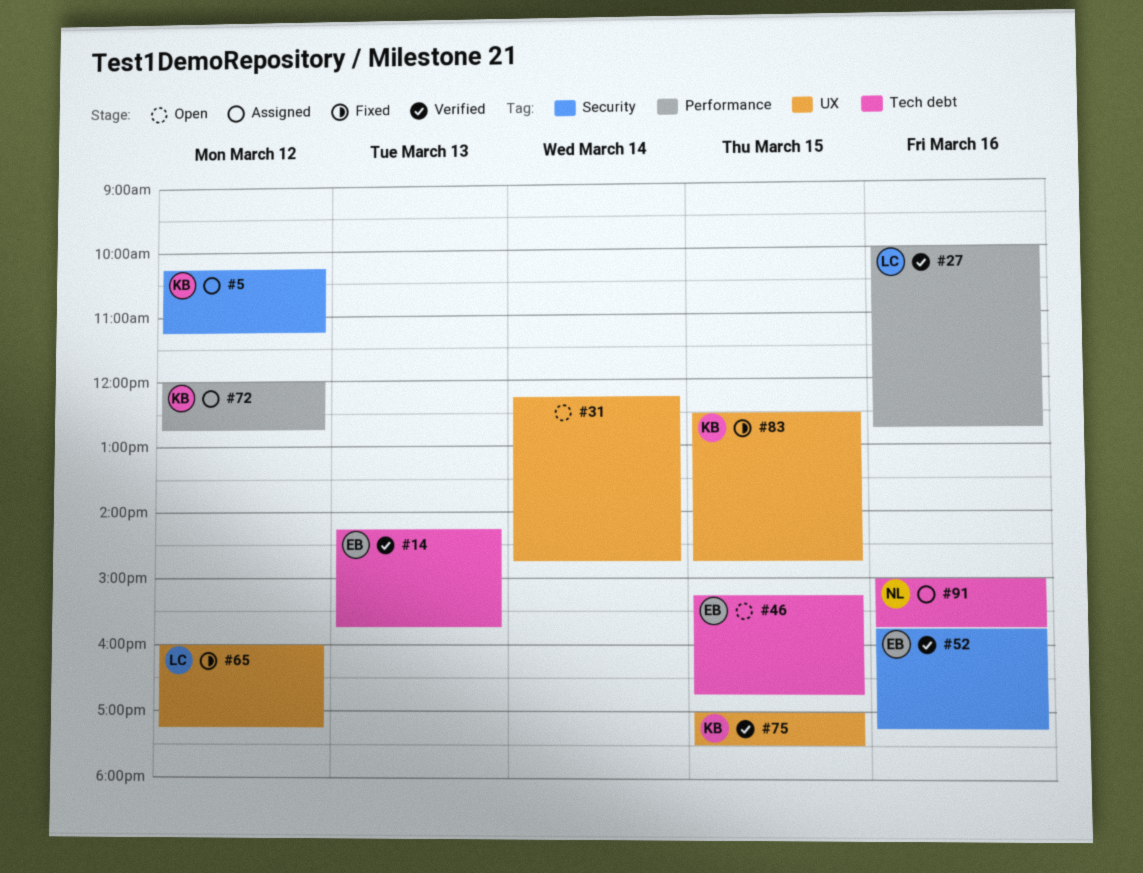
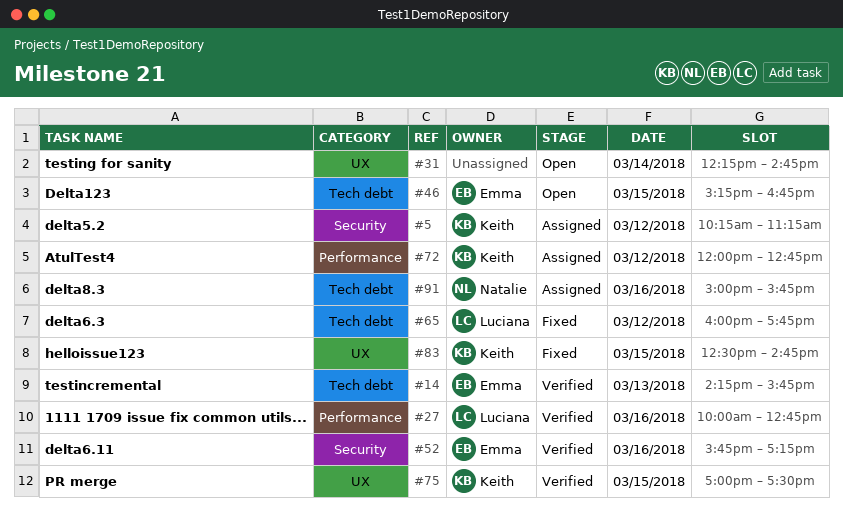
#65, label: UX -> Tech debt
#65, ends: 17:15 -> 17:45

